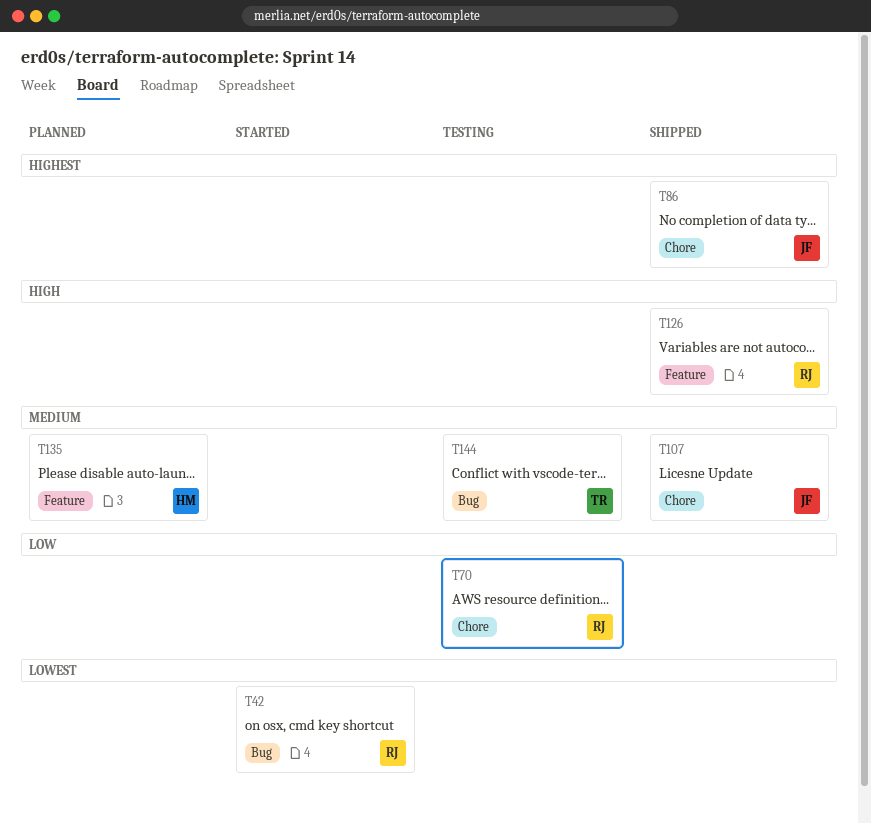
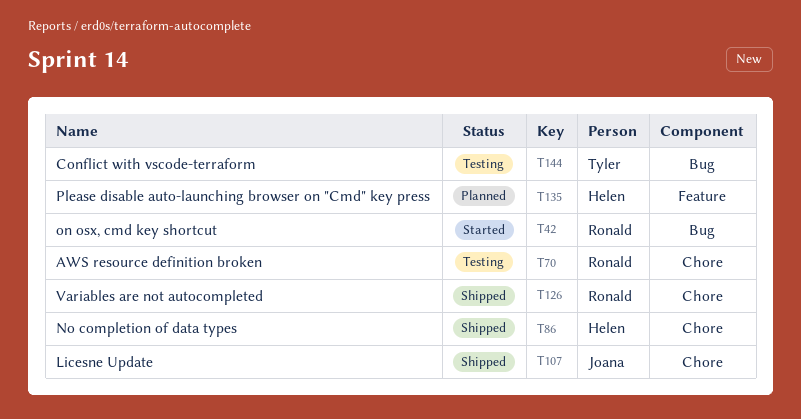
T86, owner: Joana -> Helen
T126, label: Feature -> Chore

